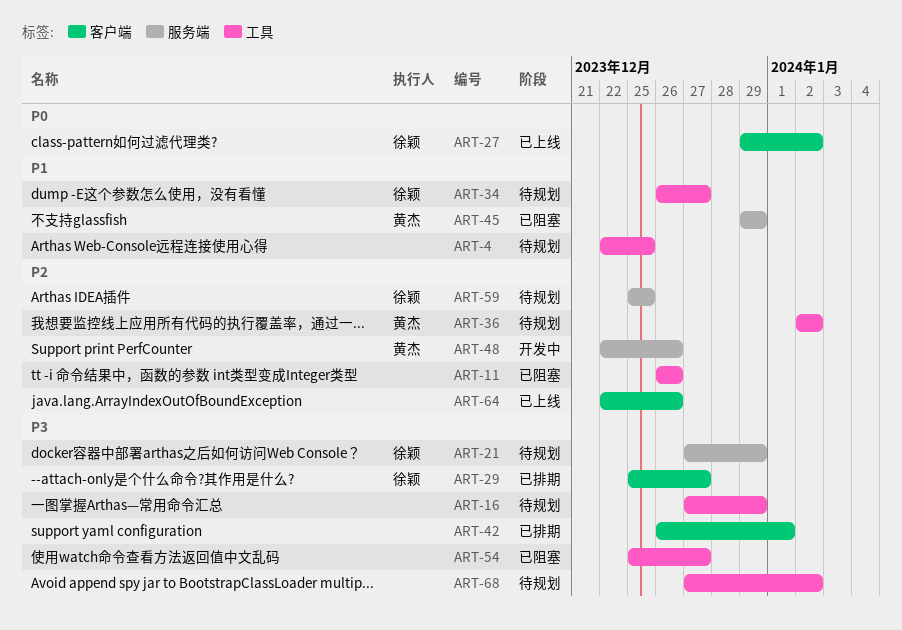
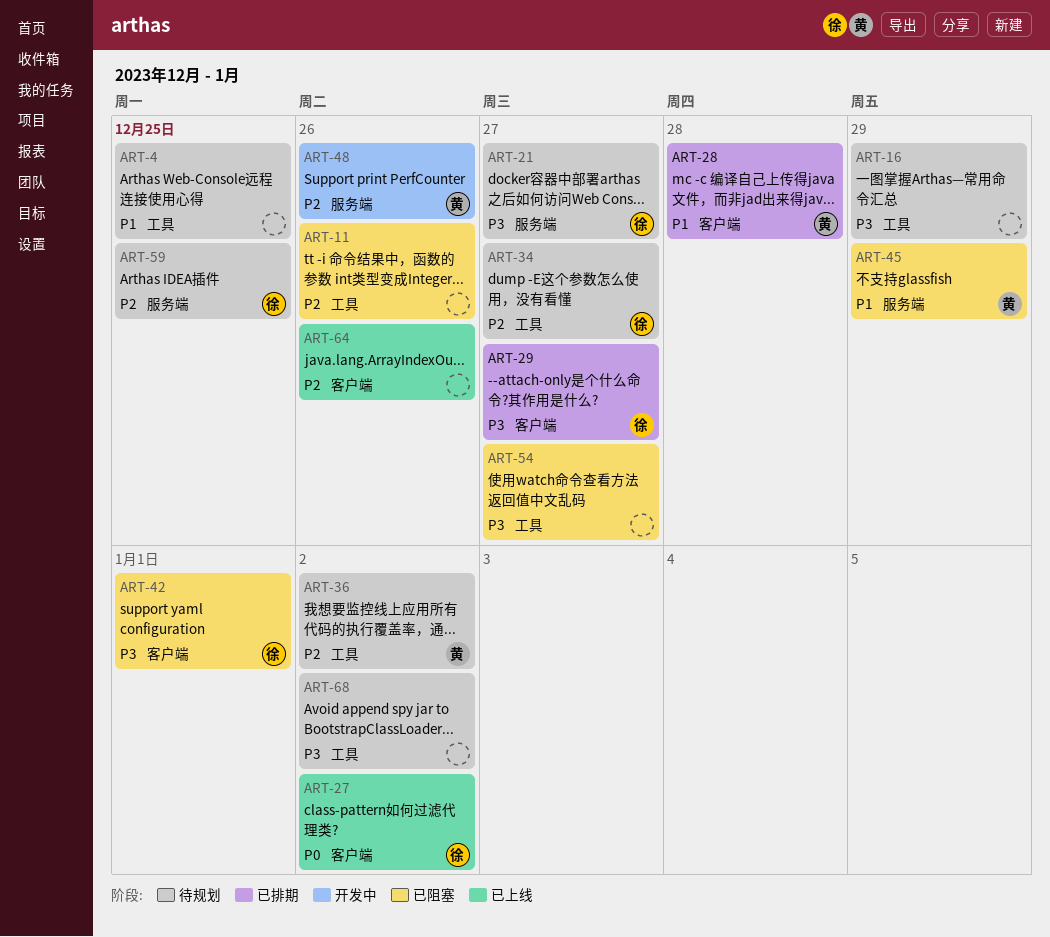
ART-21, due: Dec 29 -> Dec 27
ART-28: none -> present
ART-34, priority: P1 -> P2
ART-42, status: 已排期 -> 已阻塞
ART-42, owner: none -> 徐颖

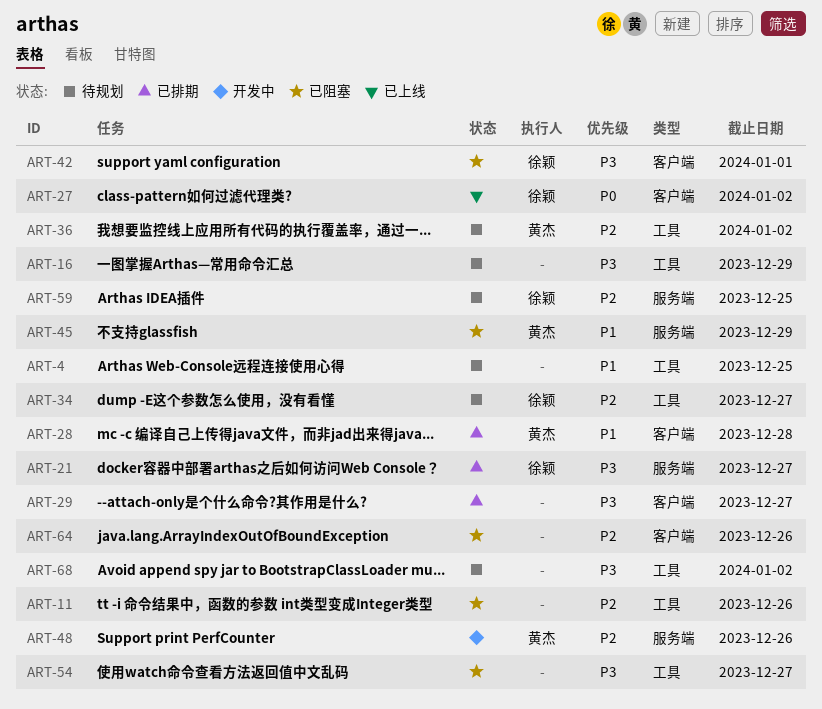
ART-21, status: 待规划 -> 已排期
ART-29, owner: 徐颖 -> none
ART-64, status: 已上线 -> 已阻塞

